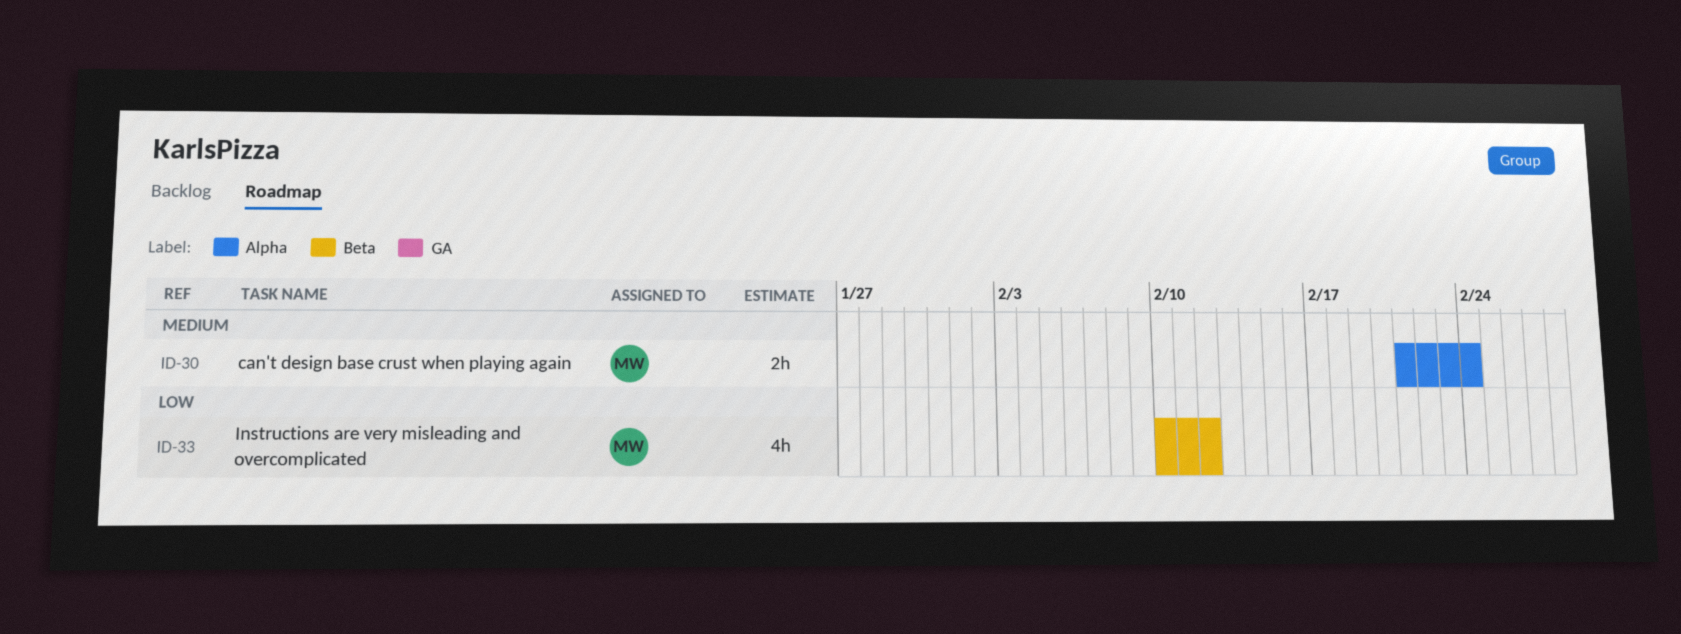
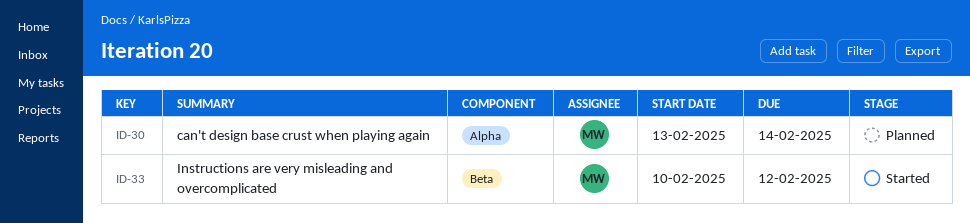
ID-30, start: Feb 21 -> Feb 13
ID-30, due: Feb 24 -> Feb 14

